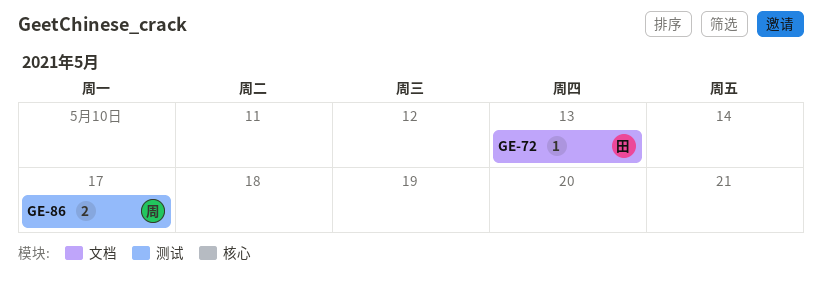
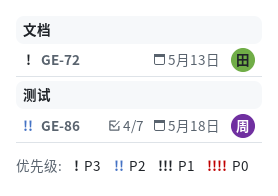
GE-86, due: May 17 -> May 18

